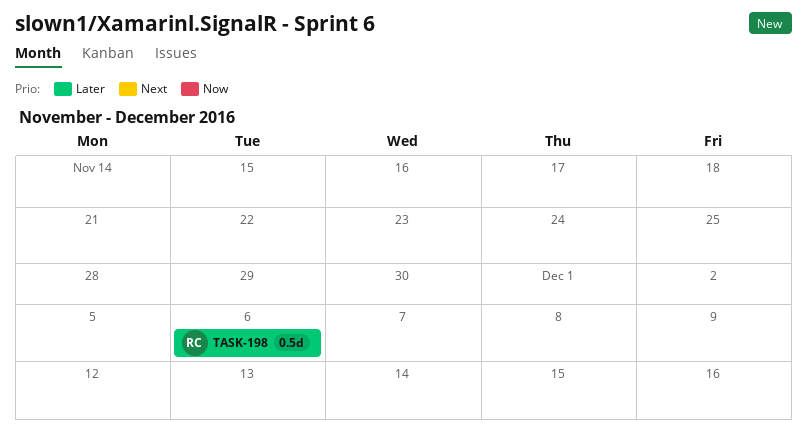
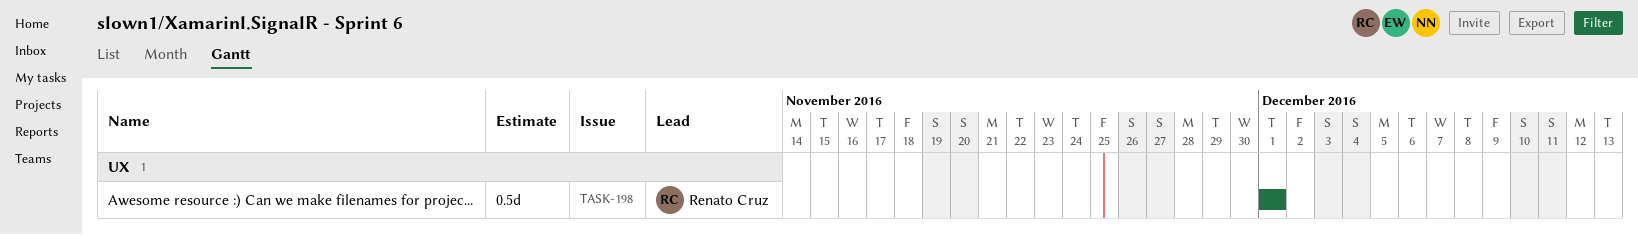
TASK-198, start: Dec 6 -> Dec 1
TASK-198, due: Dec 6 -> Dec 1

